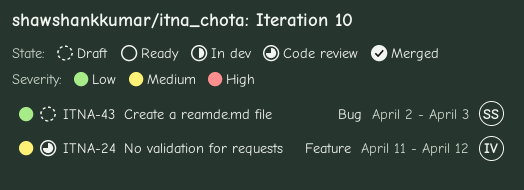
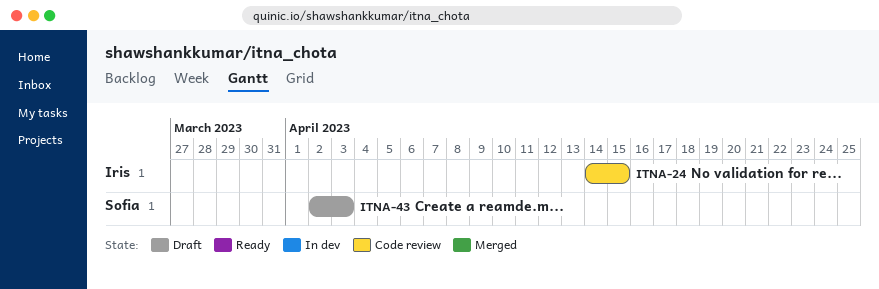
ITNA-24, start: Apr 11 -> Apr 14
ITNA-24, due: Apr 12 -> Apr 15

